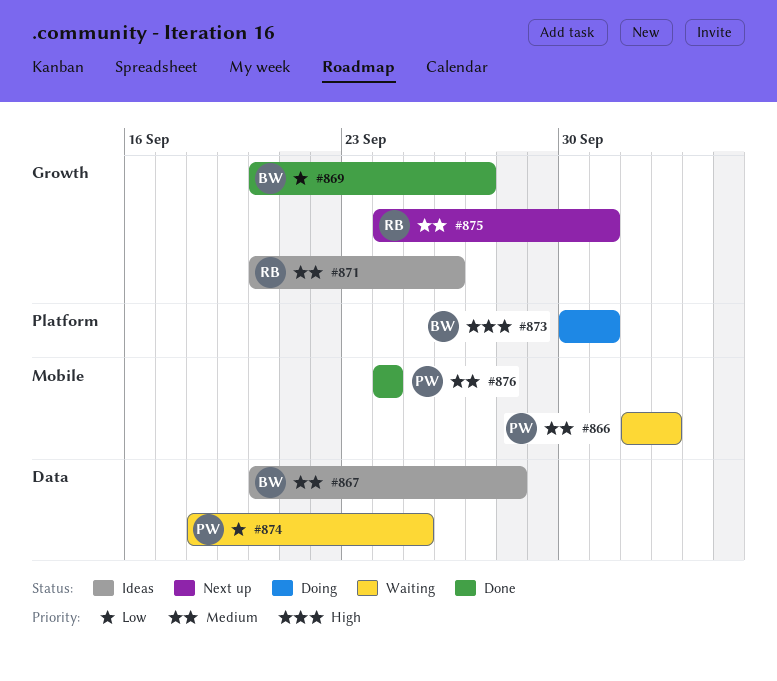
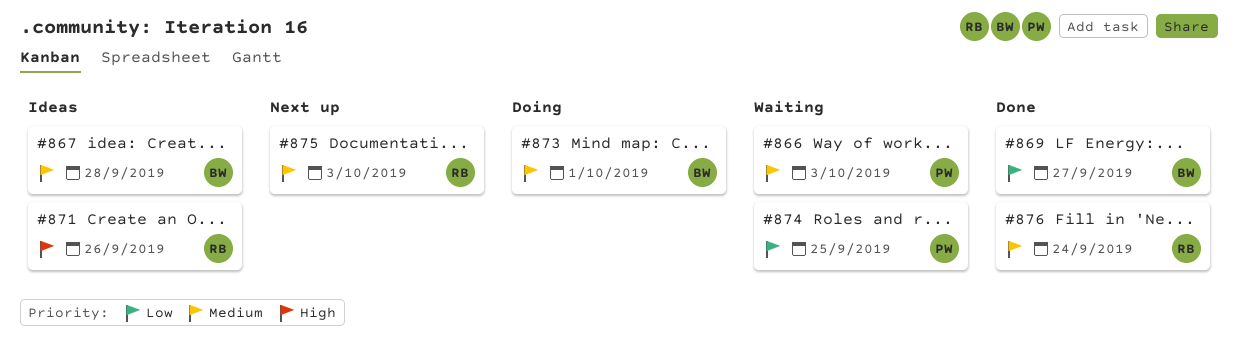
#871, priority: Medium -> High
#873, priority: High -> Medium
#875, due: Oct 1 -> Oct 3
#876, owner: PW -> RB

